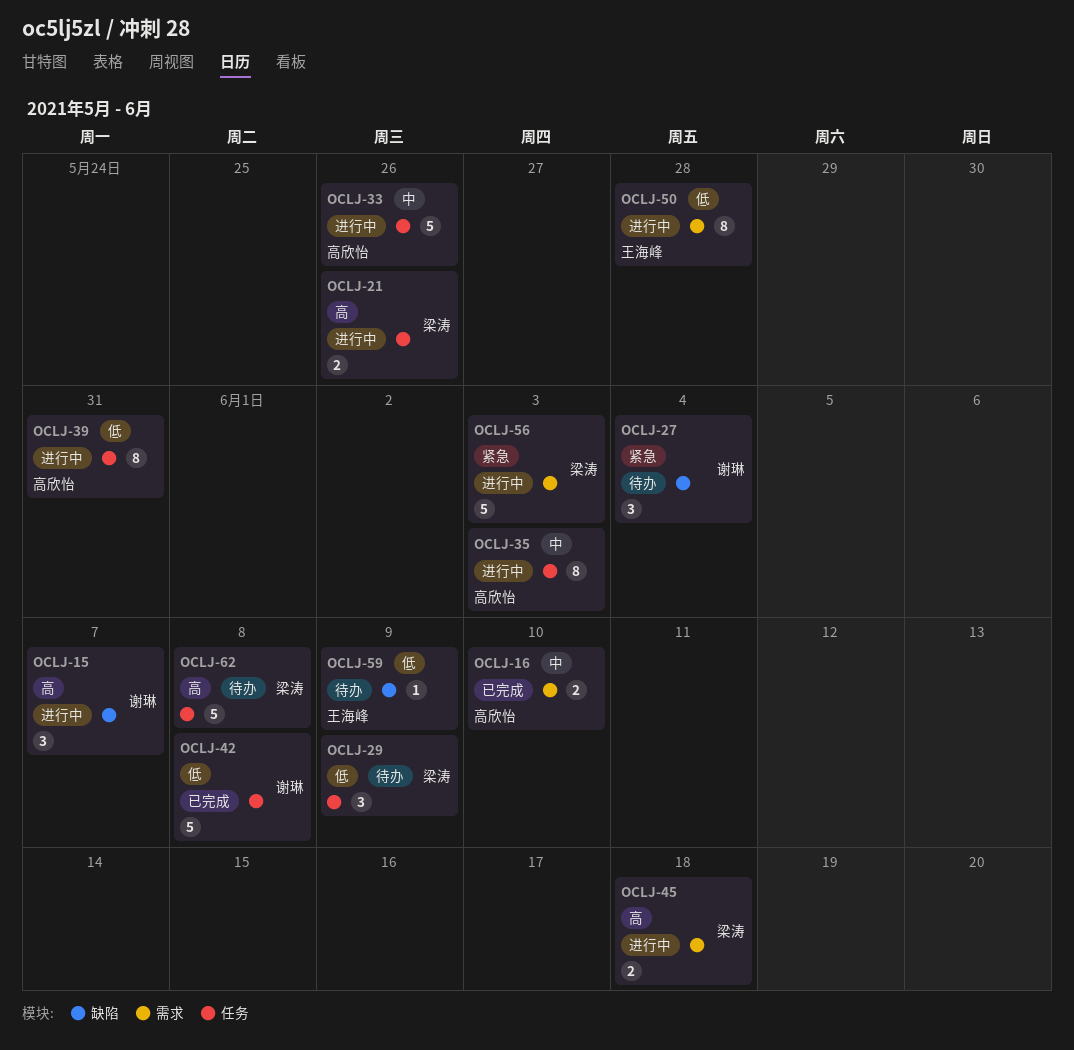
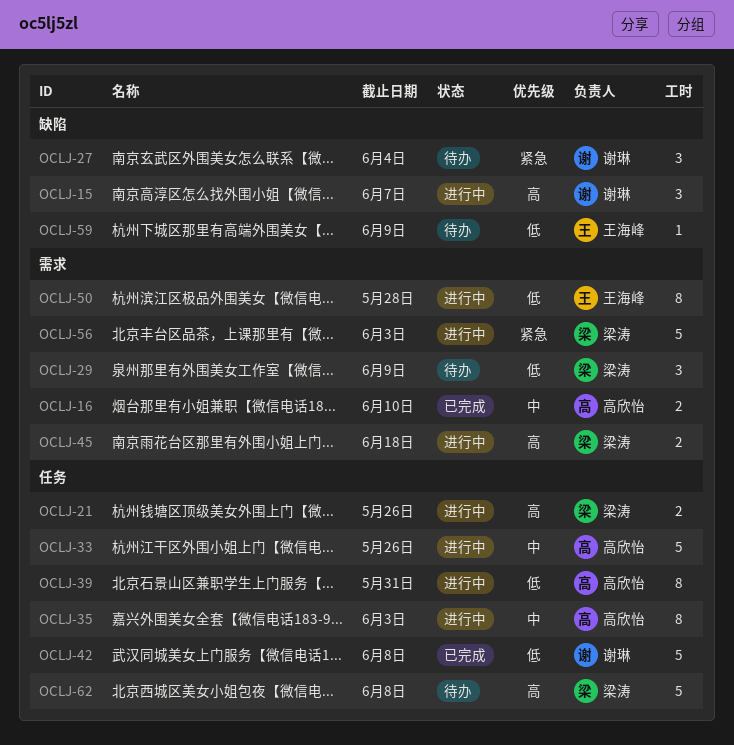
OCLJ-29, label: 任务 -> 需求

